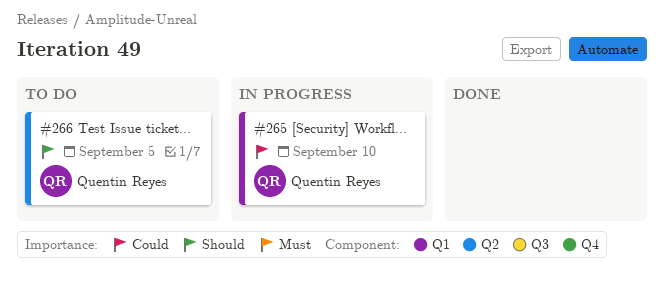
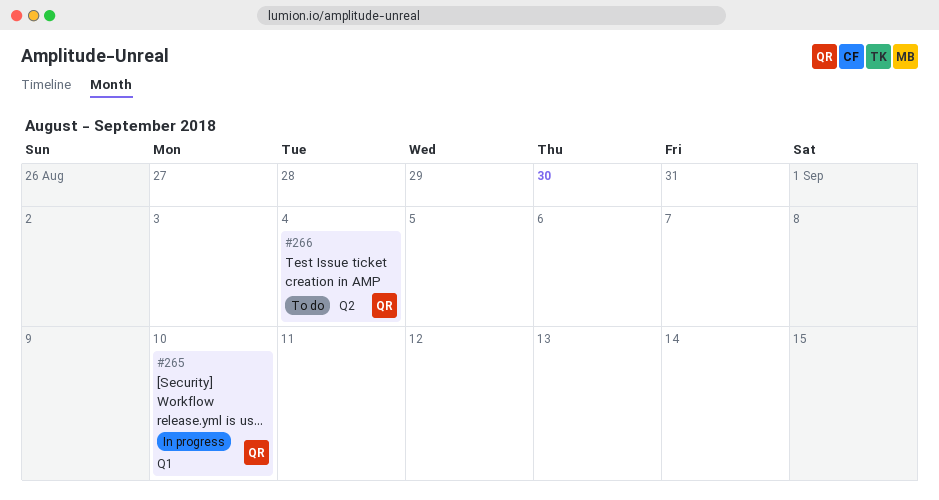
#266, due: Sep 5 -> Sep 4

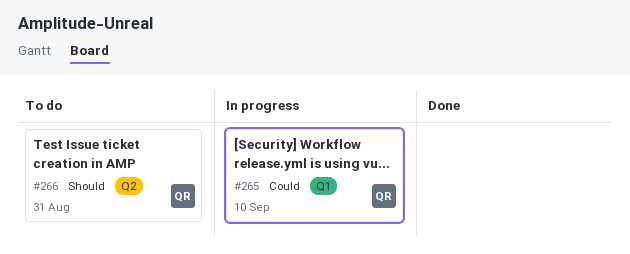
#266, due: Sep 4 -> Aug 31

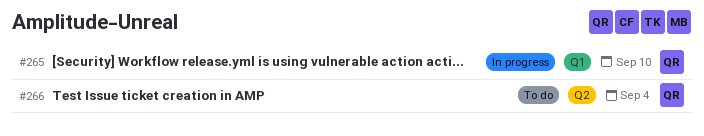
#266, due: Aug 31 -> Sep 4

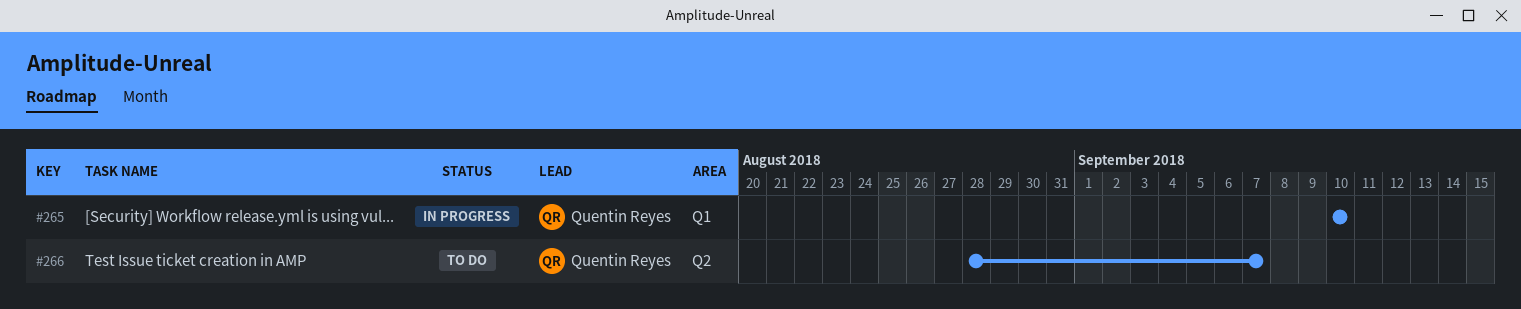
#266, due: Sep 4 -> Sep 7

